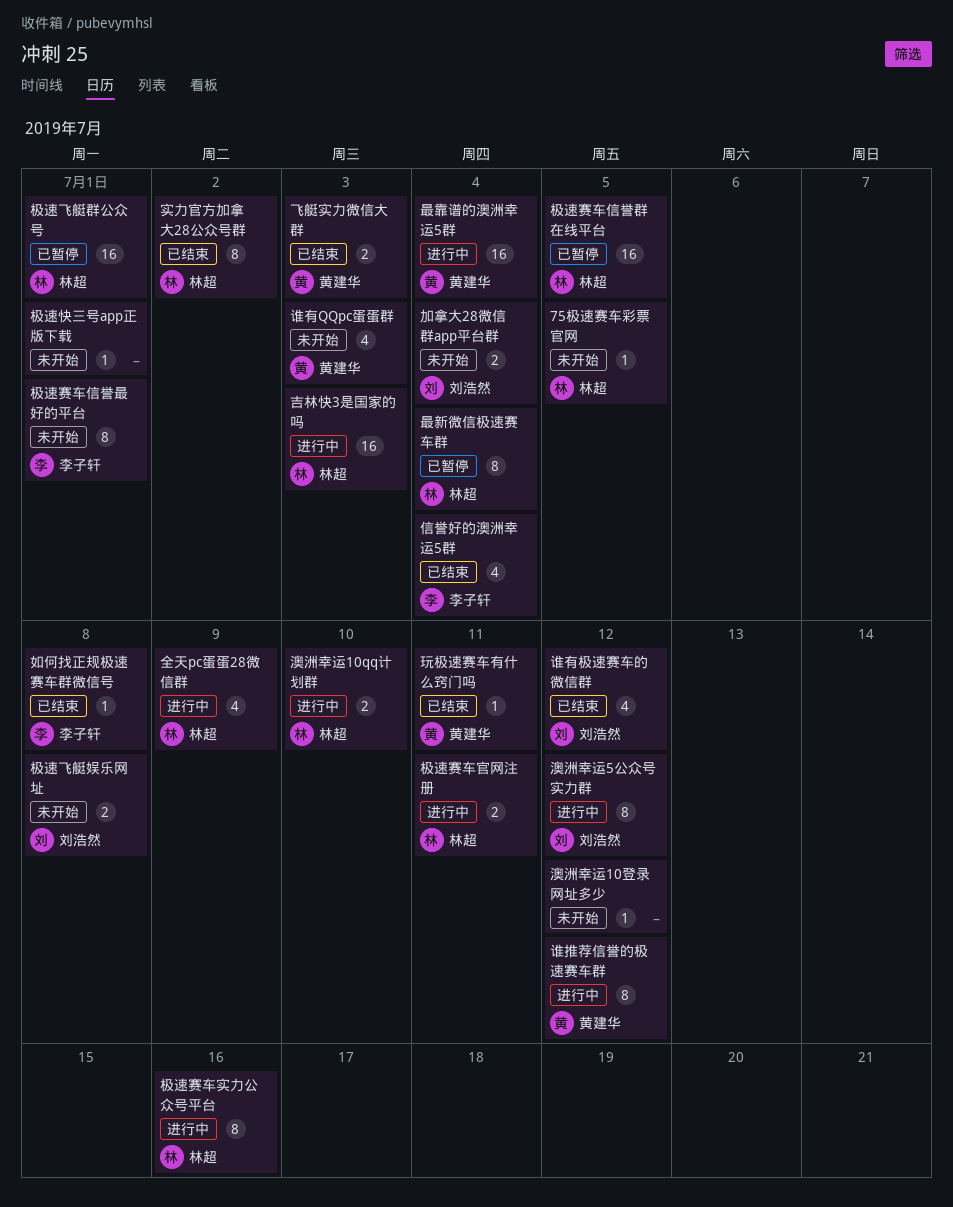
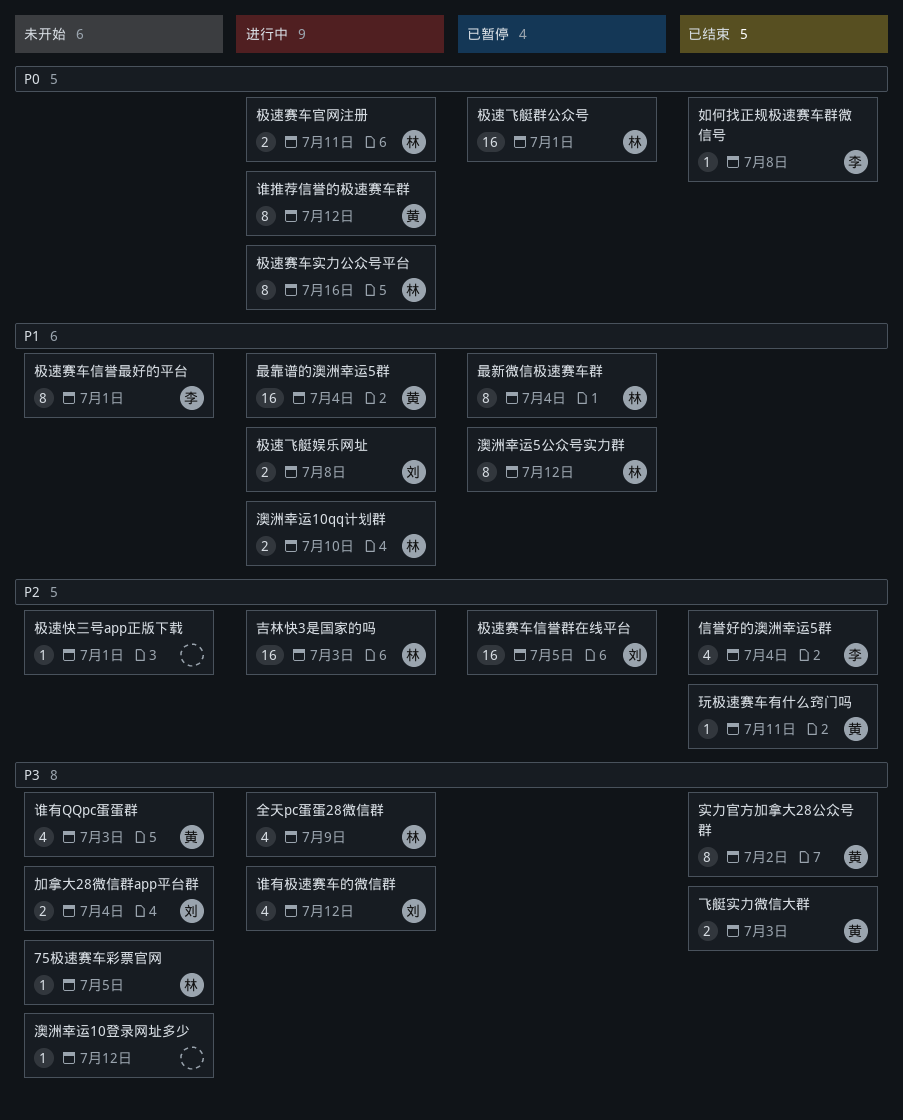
实力官方加拿大28公众号群, owner: 林超 -> 黄建华
极速赛车信誉群在线平台, owner: 林超 -> 刘浩然
极速飞艇娱乐网址, status: 未开始 -> 进行中
澳洲幸运5公众号实力群, status: 进行中 -> 已暂停
澳洲幸运5公众号实力群, owner: 刘浩然 -> 林超
谁有极速赛车的微信群, status: 已结束 -> 进行中

